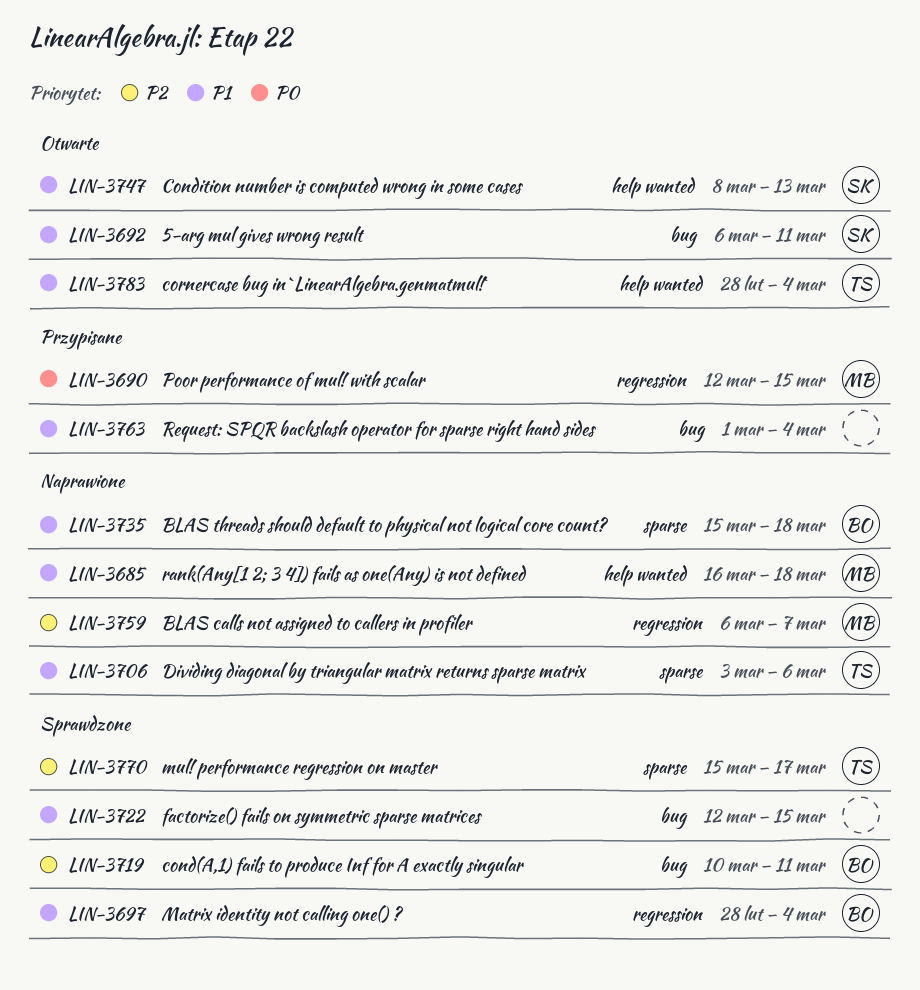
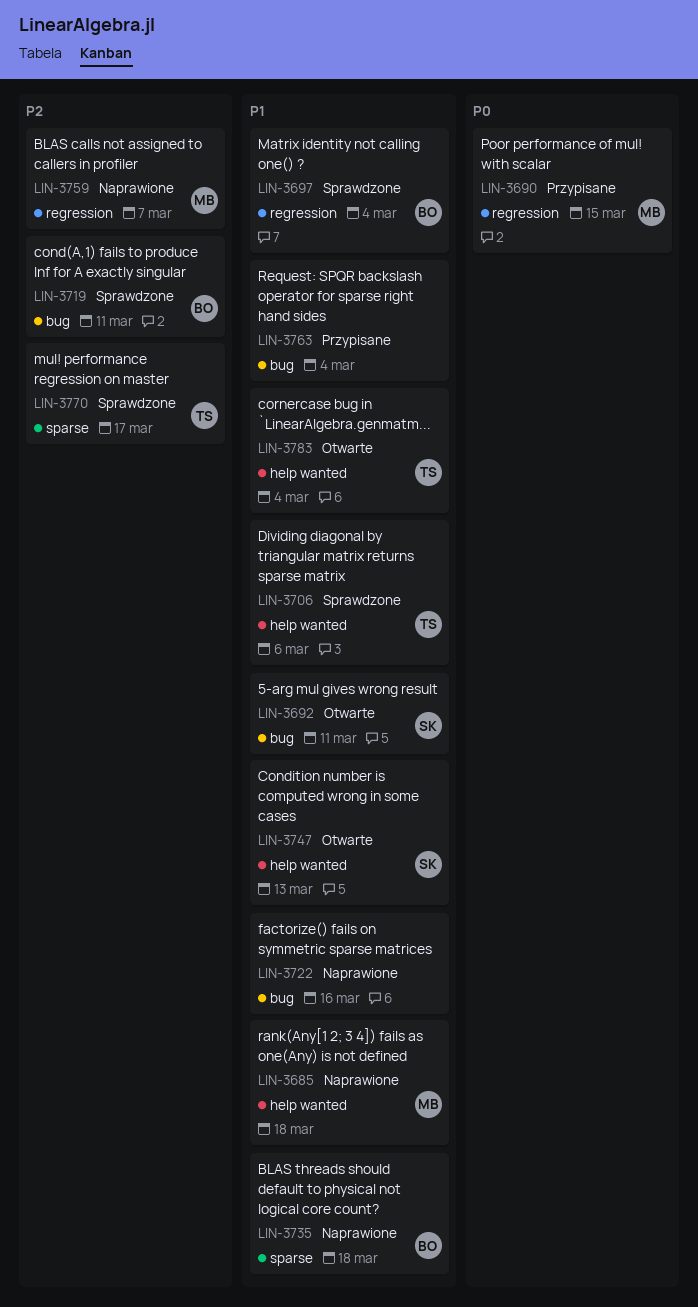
LIN-3706, status: Naprawione -> Sprawdzone
LIN-3706, label: sparse -> help wanted
LIN-3722, status: Sprawdzone -> Naprawione
LIN-3722, due: Mar 15 -> Mar 16

